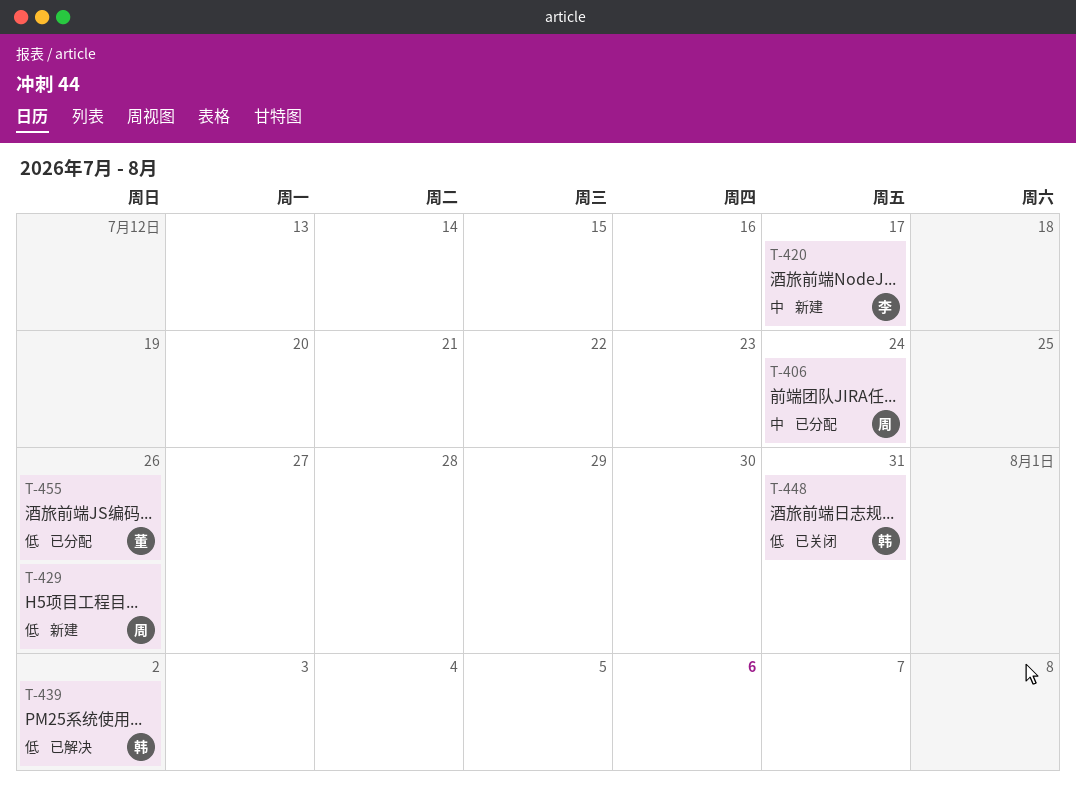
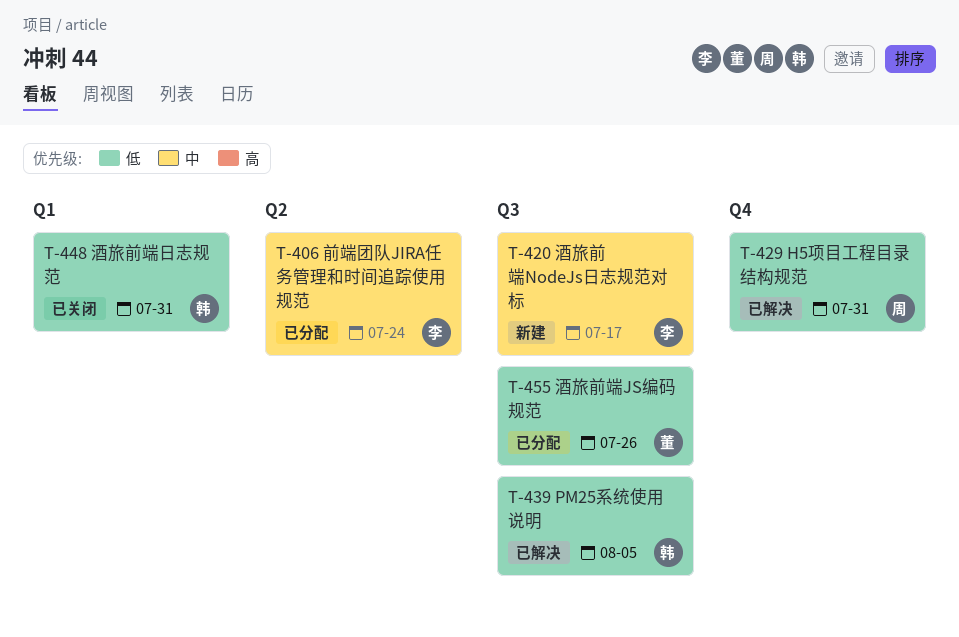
T-406, owner: 周 -> 李
T-429, status: 新建 -> 已解决
T-429, due: Jul 26 -> Jul 31
T-439, due: Aug 2 -> Aug 5

